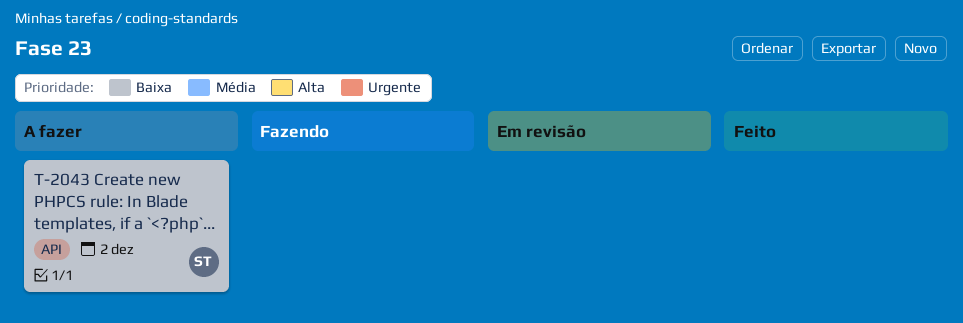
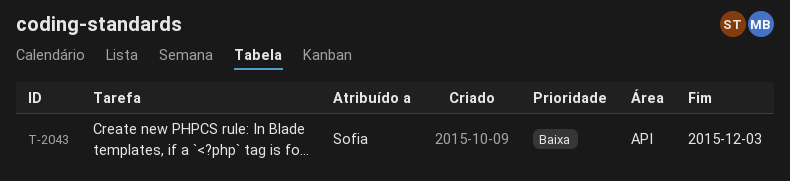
T-2043, due: Dec 2 -> Dec 3

